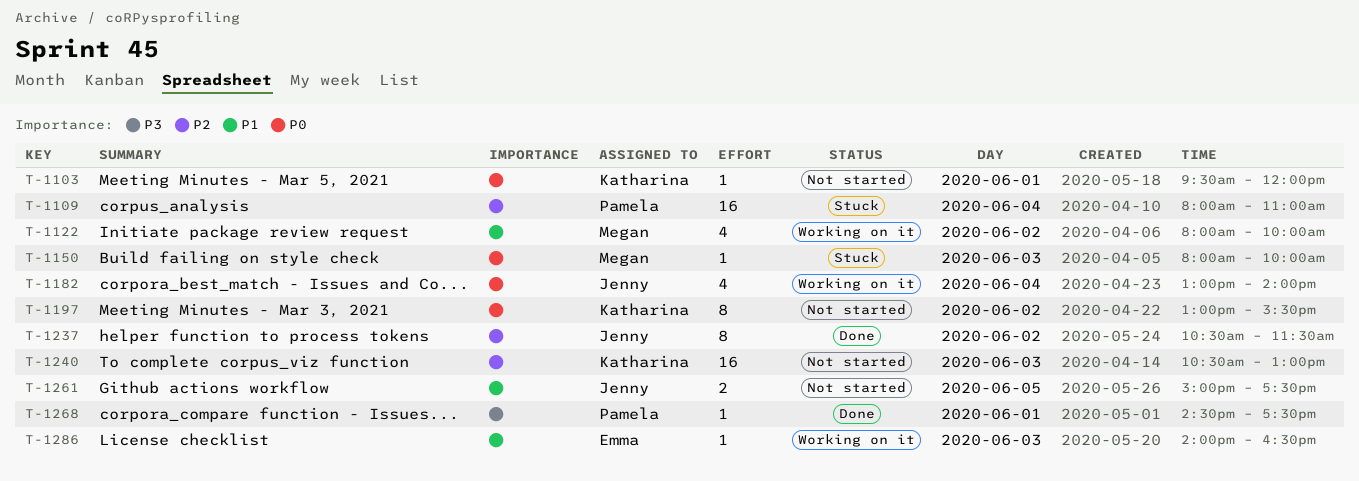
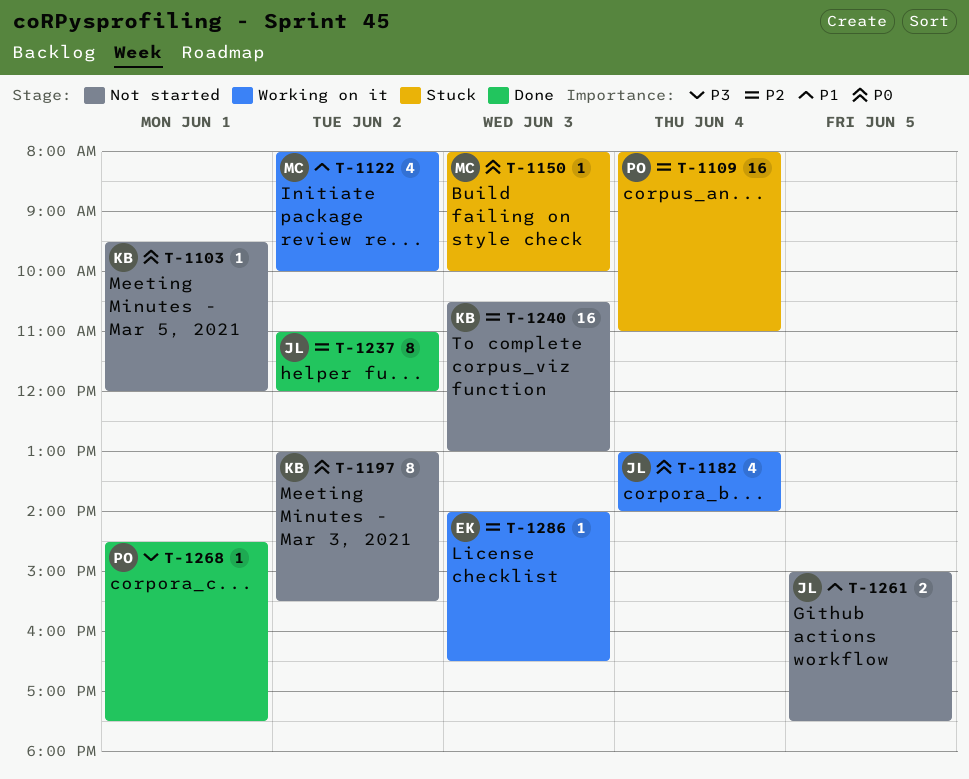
T-1237, begins: 10:30 -> 11:00
T-1237, ends: 11:30 -> 12:00
T-1286, priority: P1 -> P2

